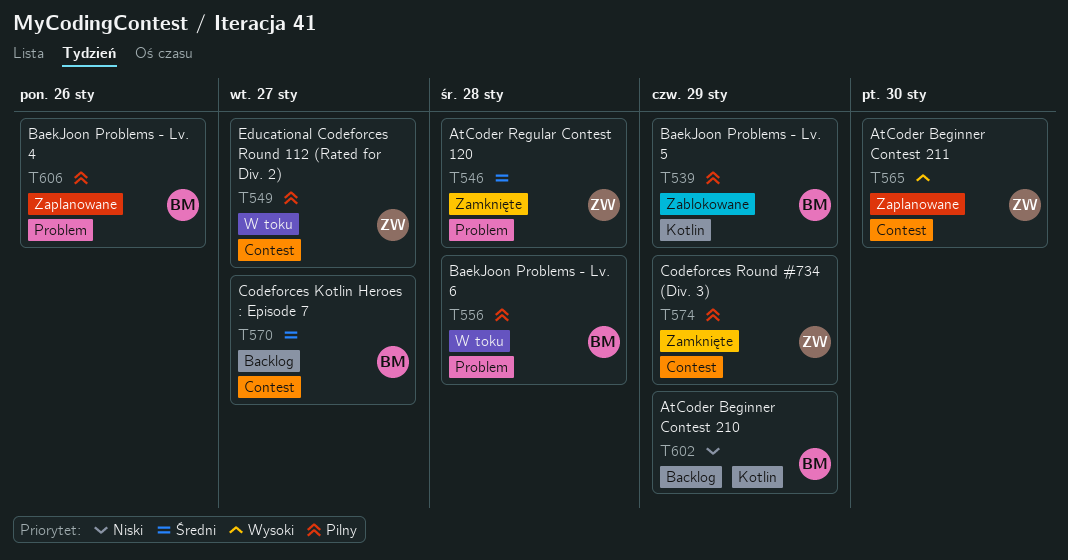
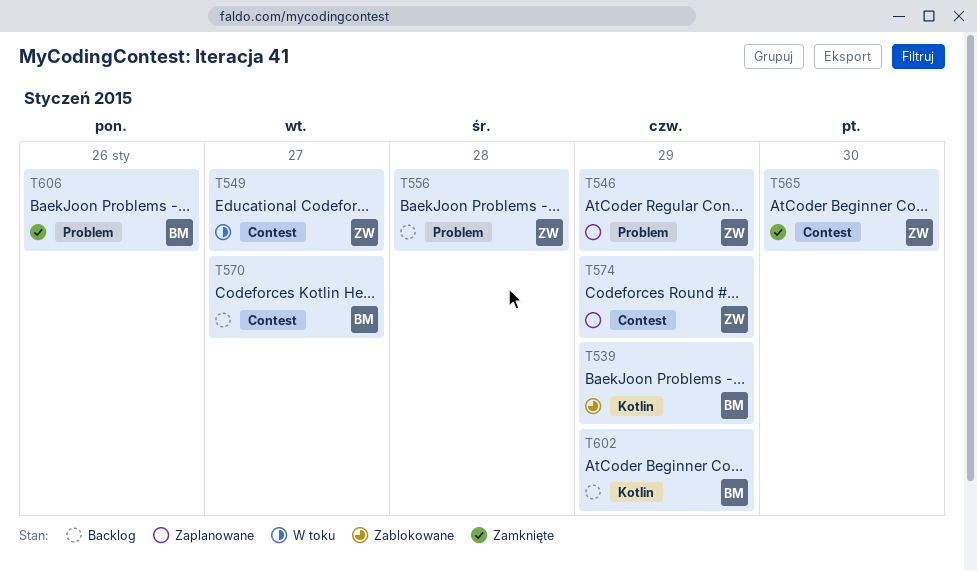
T546, status: Zamknięte -> Zaplanowane
T546, due: Jan 28 -> Jan 29
T556, status: W toku -> Backlog
T556, owner: BM -> ZW
T565, status: Zaplanowane -> Zamknięte
T574, status: Zamknięte -> Zaplanowane
T606, status: Zaplanowane -> Zamknięte

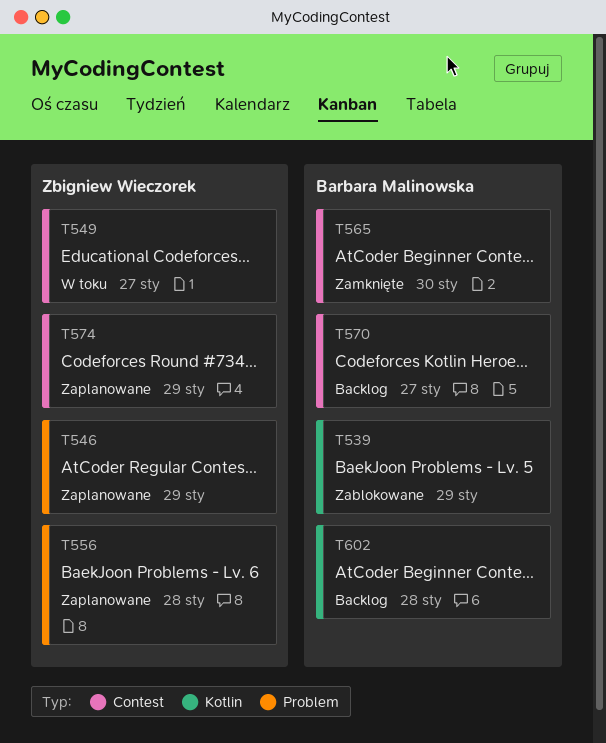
T556, status: Backlog -> Zaplanowane
T565, owner: Zbigniew Wieczorek -> Barbara Malinowska
T602, due: Jan 29 -> Jan 28
T606: present -> none

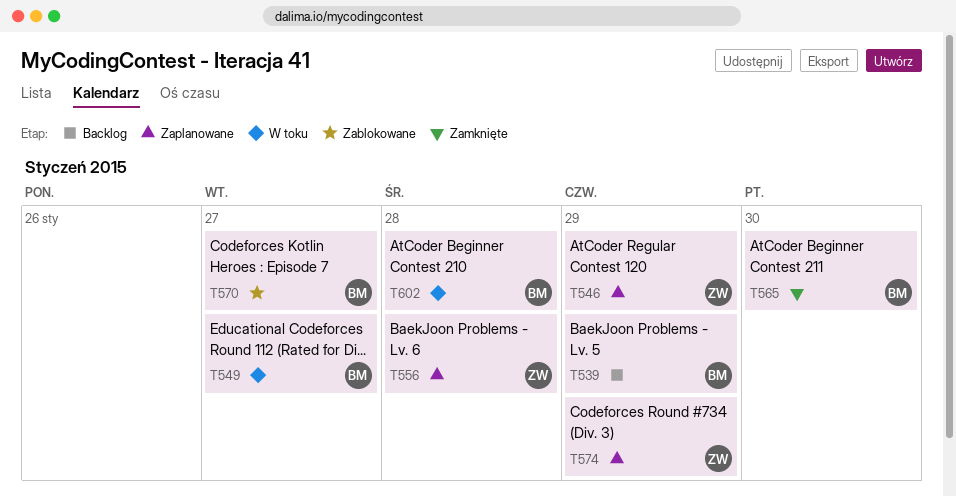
T539, status: Zablokowane -> Backlog
T549, owner: Zbigniew Wieczorek -> Barbara Malinowska
T570, status: Backlog -> Zablokowane
T602, status: Backlog -> W toku

